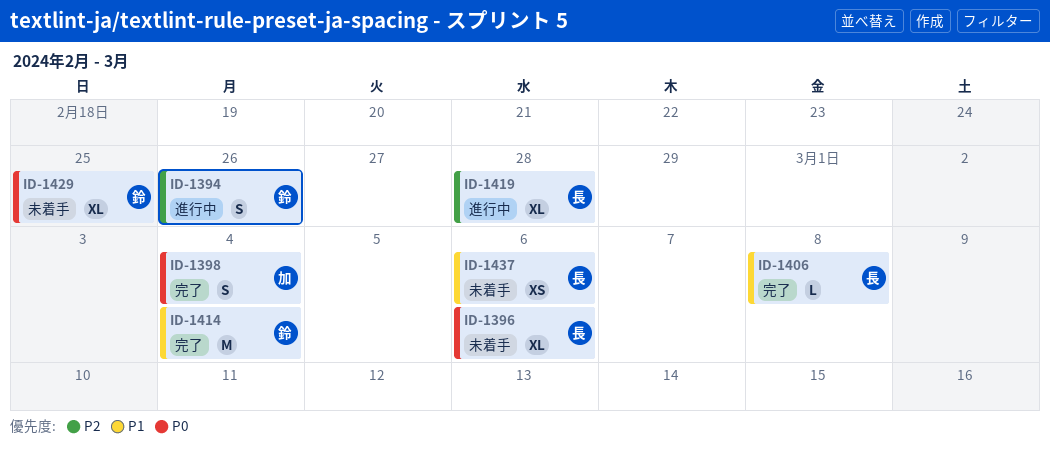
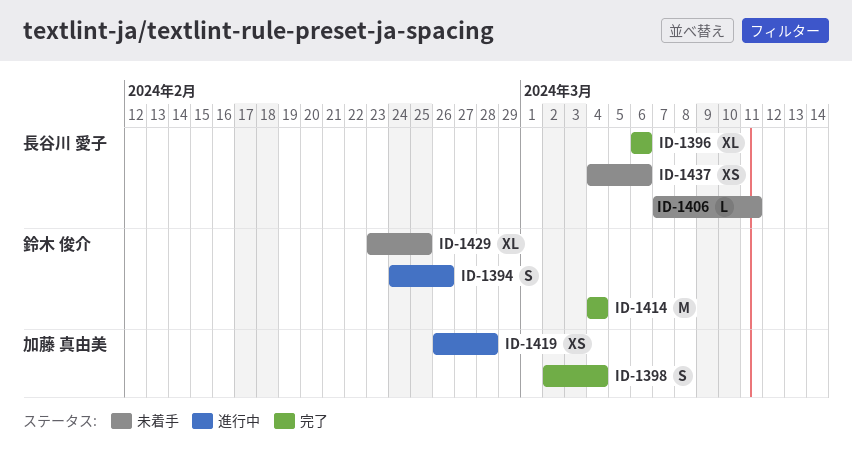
ID-1396, status: 未着手 -> 完了
ID-1406, status: 完了 -> 未着手
ID-1406, due: Mar 8 -> Mar 11
ID-1419, owner: 長谷川 愛子 -> 加藤 真由美
ID-1419, estimate: XL -> XS

